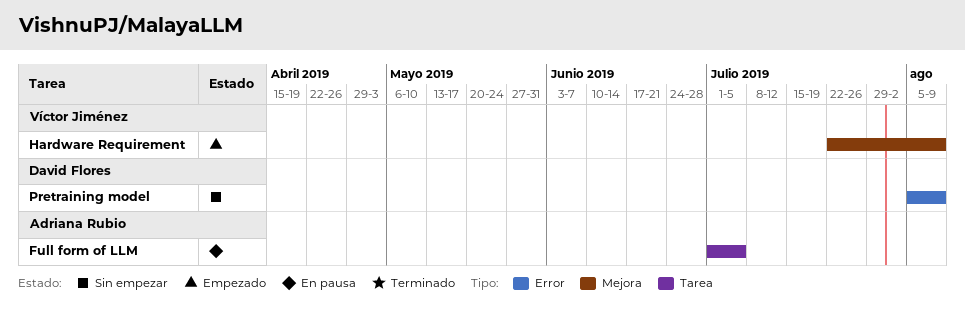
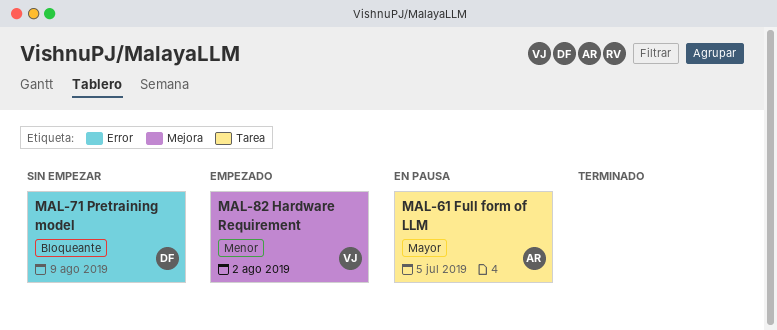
Hardware Requirement, due: Aug 9 -> Aug 2

